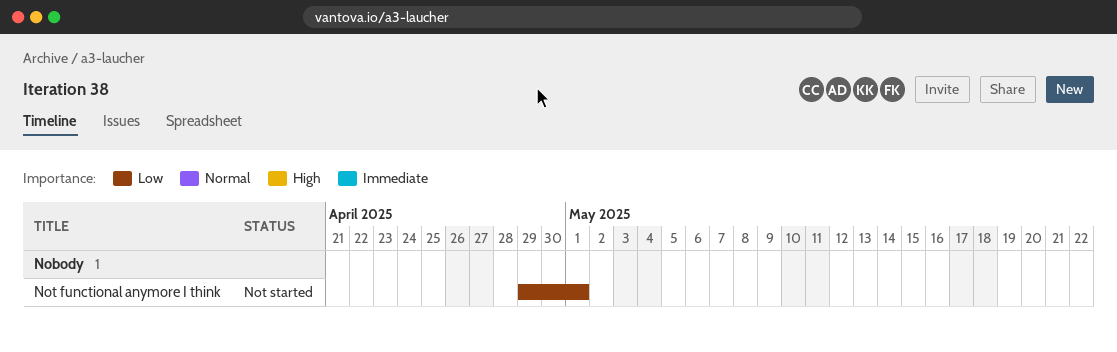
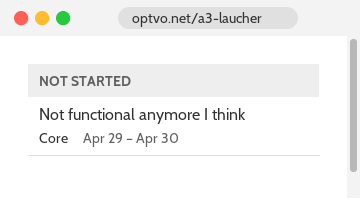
Not functional anymore I think, due: May 1 -> Apr 30

